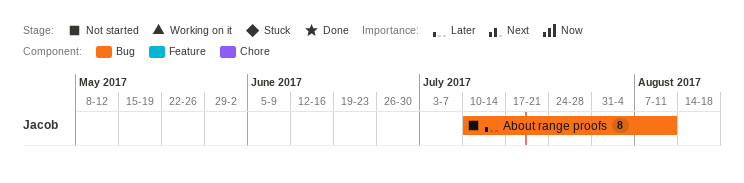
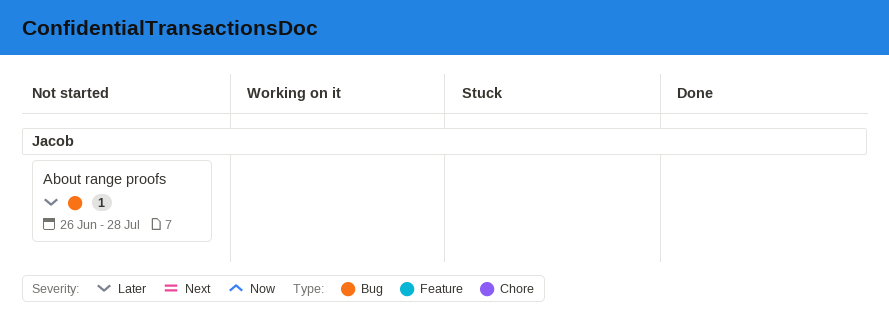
About range proofs, estimate: 8 -> 1
About range proofs, start: Jul 10 -> Jun 26
About range proofs, due: Aug 11 -> Jul 28

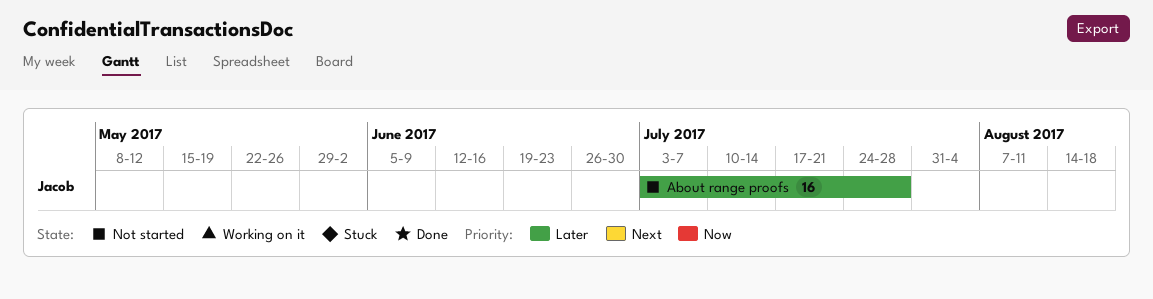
About range proofs, estimate: 1 -> 16
About range proofs, start: Jun 26 -> Jul 3

